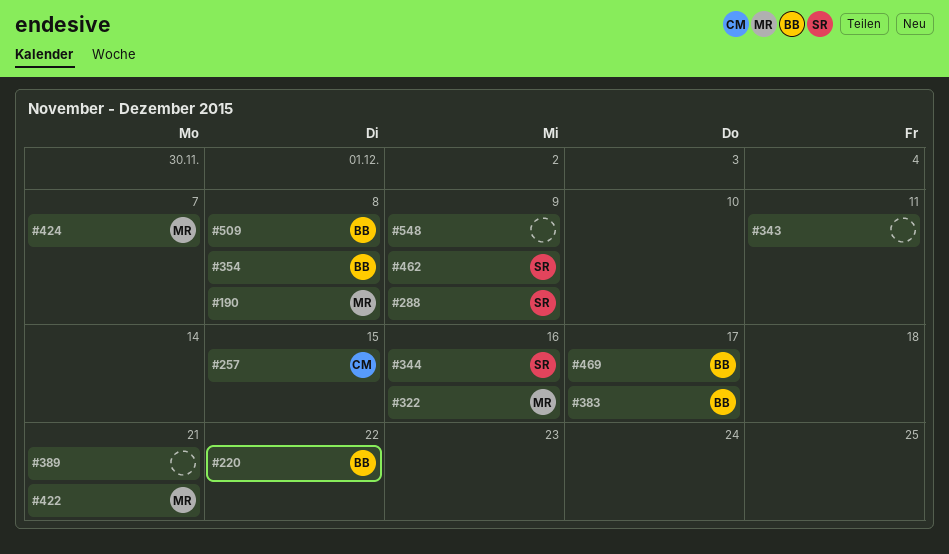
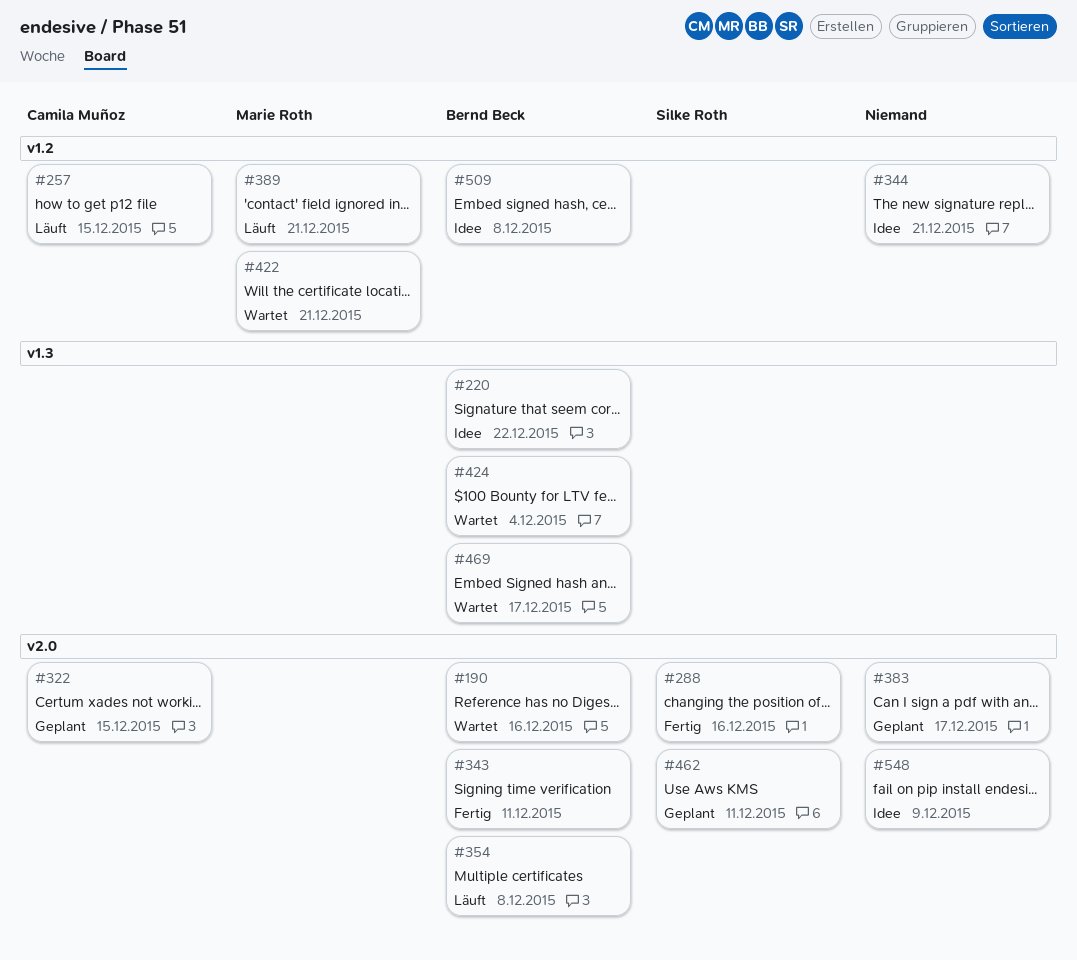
#190, owner: Marie Roth -> Bernd Beck
#190, due: Dec 8 -> Dec 16
#288, due: Dec 9 -> Dec 16
#322, owner: Marie Roth -> Camila Muñoz
#322, due: Dec 16 -> Dec 15
#343, owner: none -> Bernd Beck
#344, owner: Silke Roth -> none
#344, due: Dec 16 -> Dec 21
#383, owner: Bernd Beck -> none
#389, owner: none -> Marie Roth
#424, owner: Marie Roth -> Bernd Beck
#424, due: Dec 7 -> Dec 4
#462, due: Dec 9 -> Dec 11

